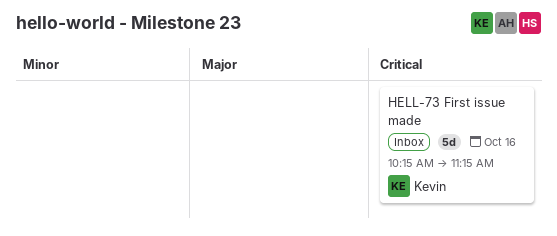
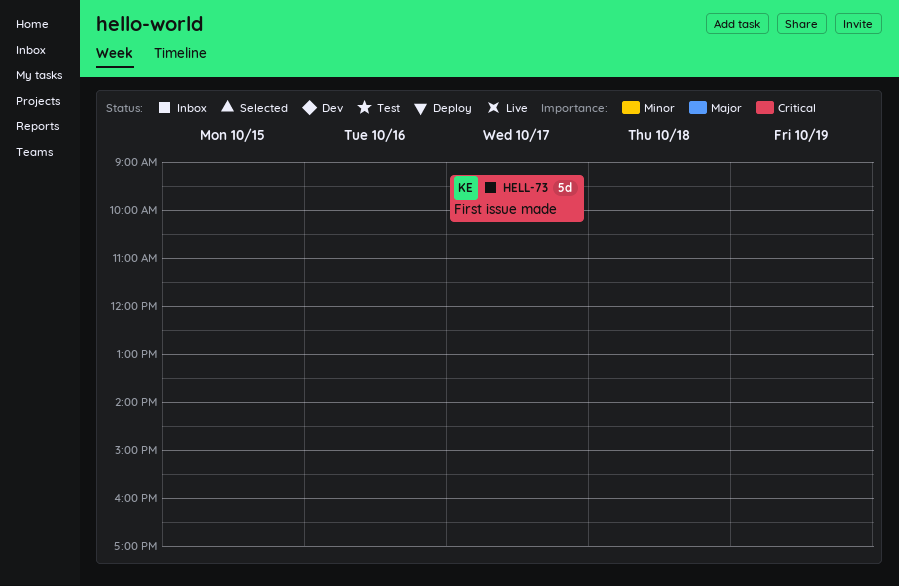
HELL-73, day: Oct 16 -> Oct 17
HELL-73, begins: 10:15 -> 09:15
HELL-73, ends: 11:15 -> 10:15

